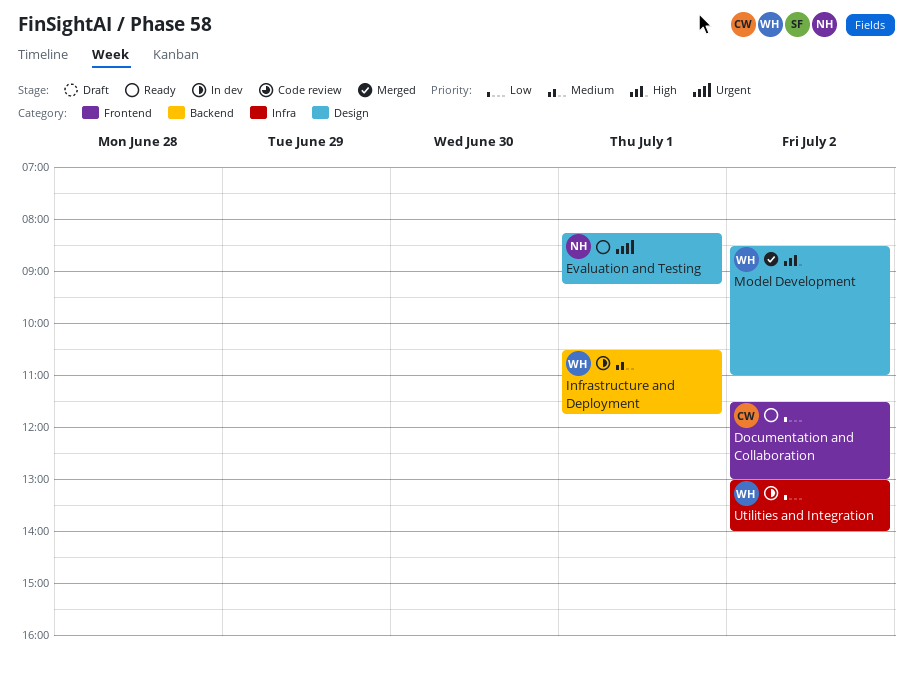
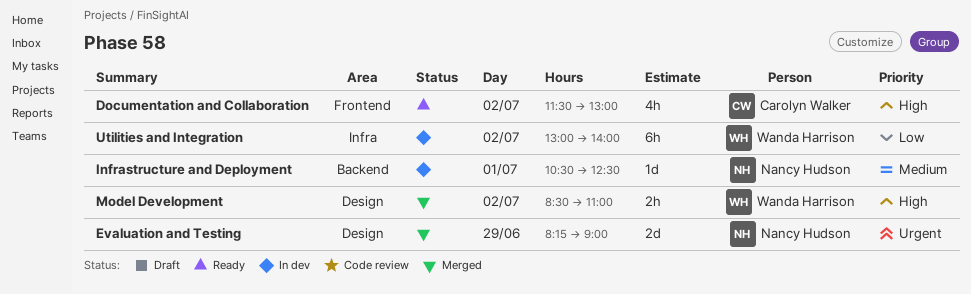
Documentation and Collaboration, priority: Low -> High
Evaluation and Testing, status: Ready -> Merged
Evaluation and Testing, day: Jul 1 -> Jun 29
Evaluation and Testing, ends: 09:15 -> 09:00
Infrastructure and Deployment, owner: Wanda Harrison -> Nancy Hudson
Infrastructure and Deployment, ends: 11:45 -> 12:30

